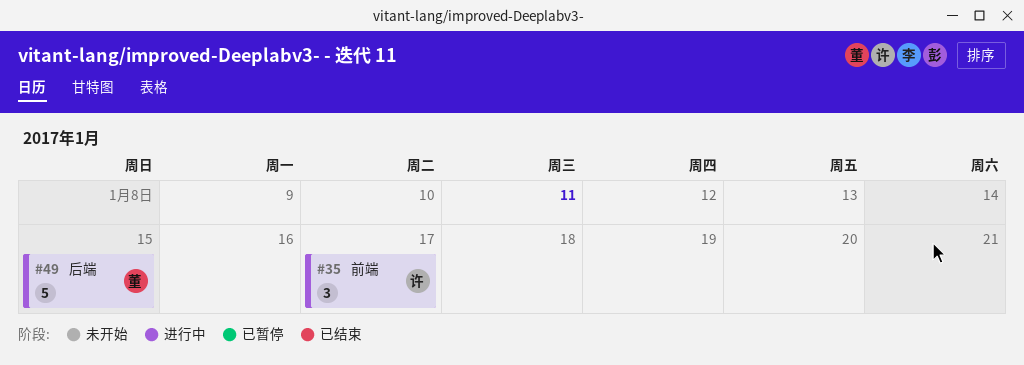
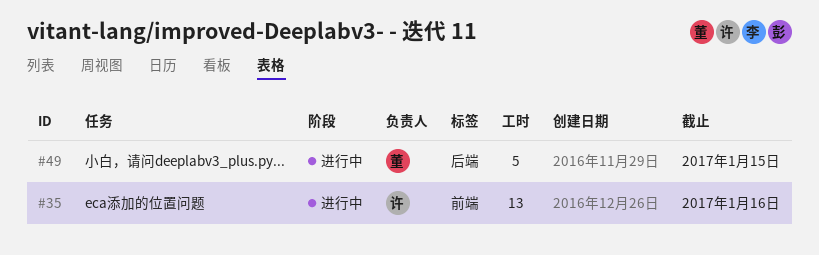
#35, estimate: 3 -> 13
#35, due: Jan 17 -> Jan 16

